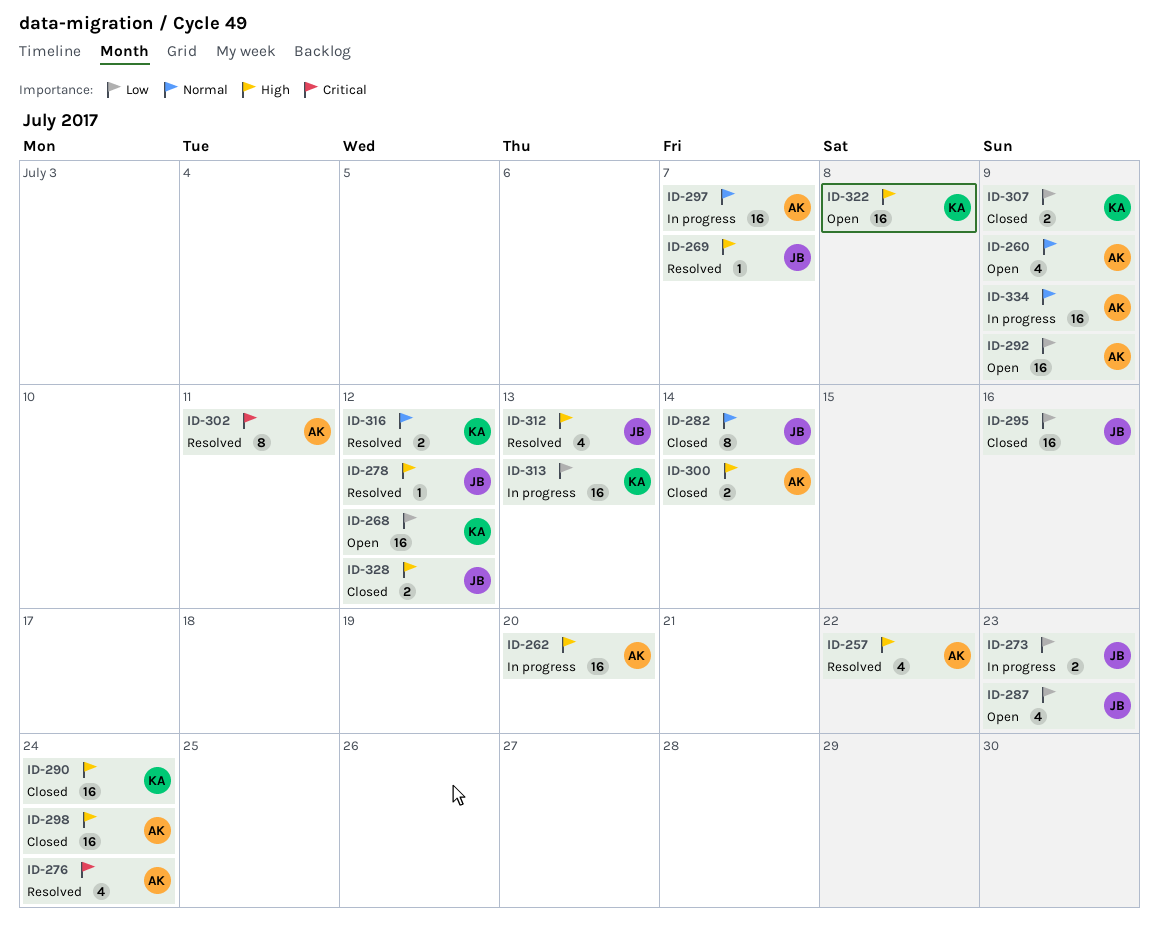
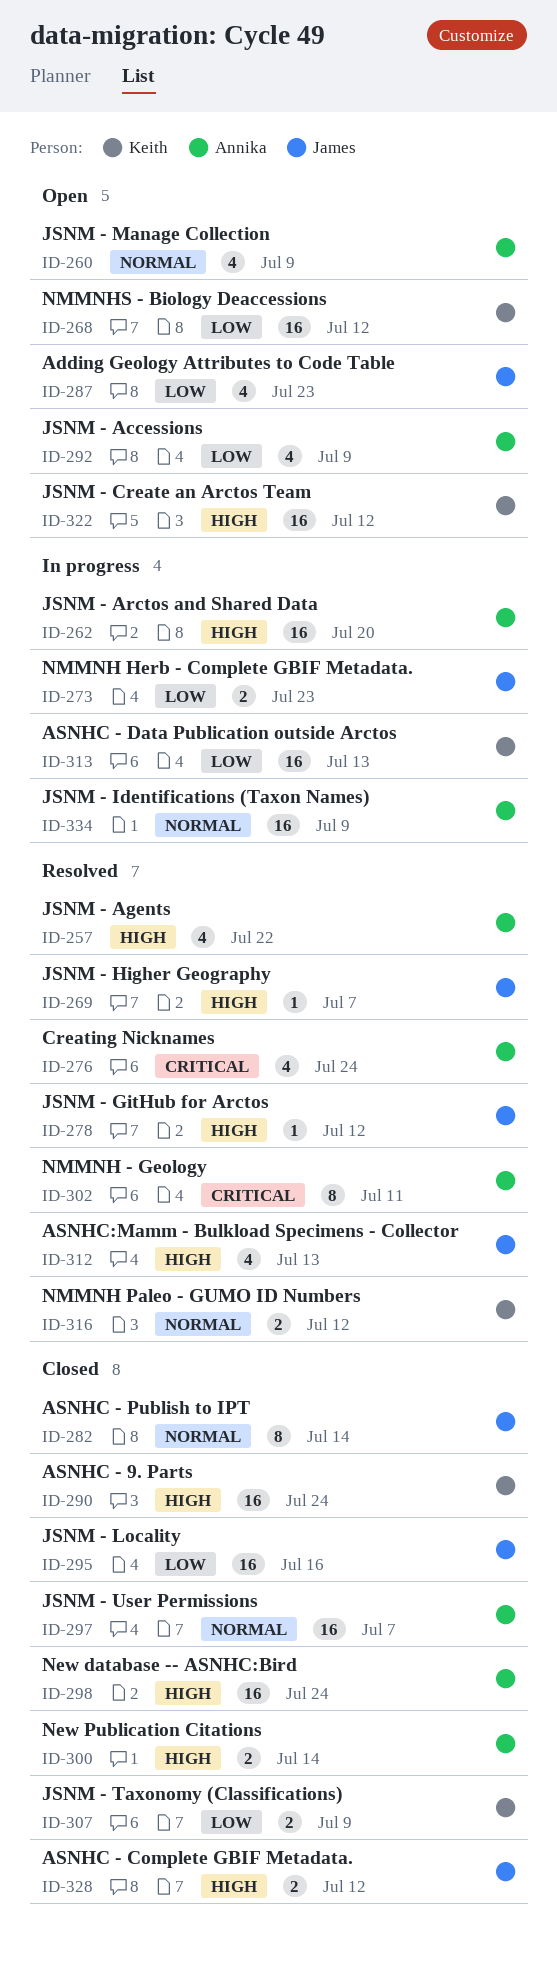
ID-292, estimate: 16 -> 4
ID-297, status: In progress -> Closed
ID-322, due: Jul 8 -> Jul 12

